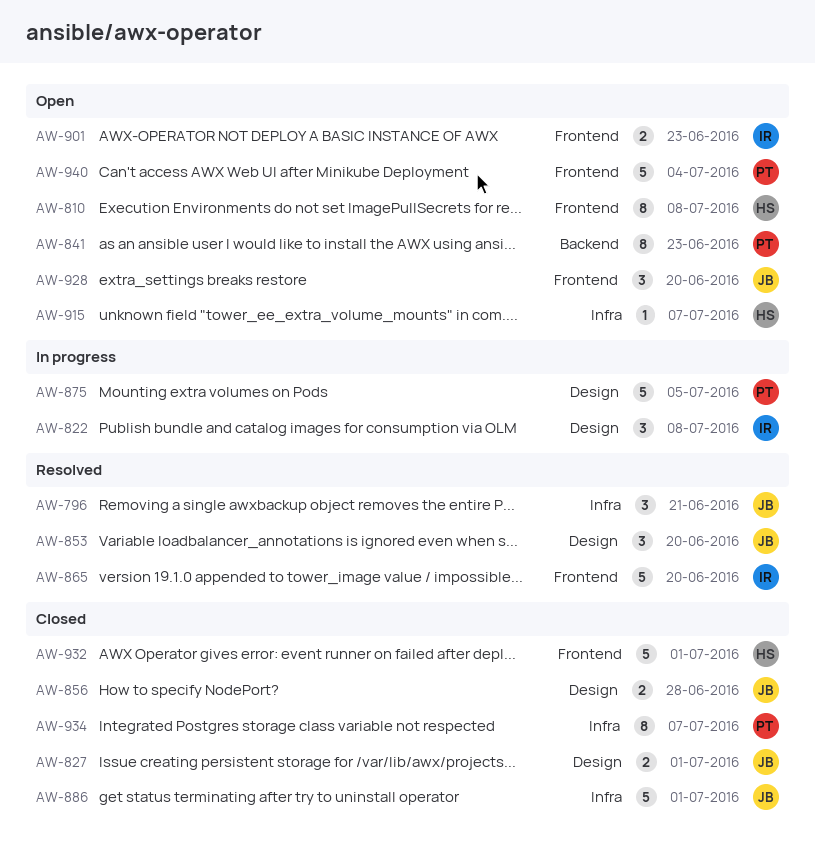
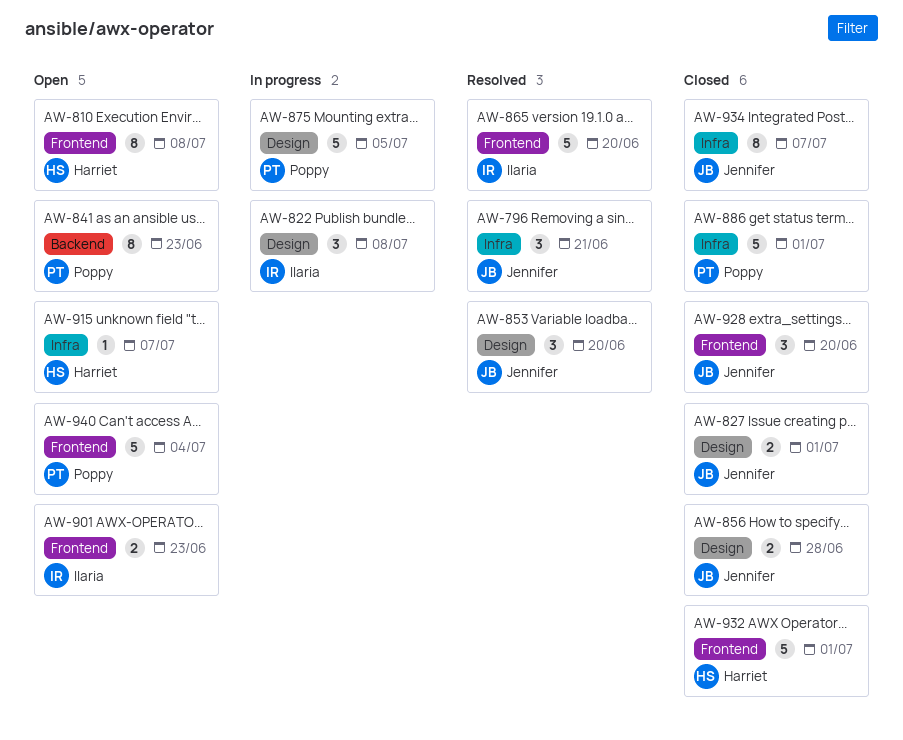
AW-886, owner: Jennifer -> Poppy
AW-928, status: Open -> Closed
AW-934, owner: Poppy -> Jennifer

